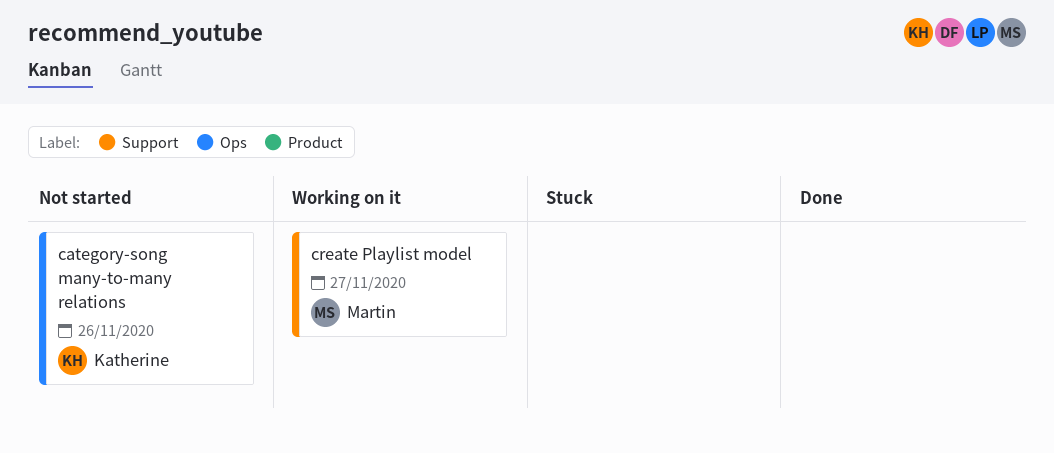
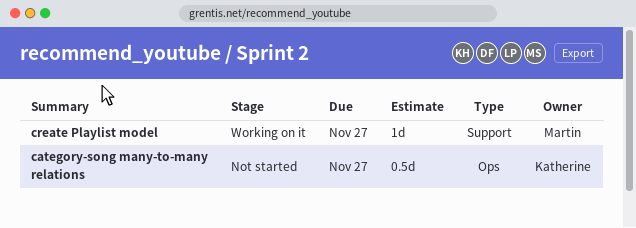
category-song many-to-many relations, due: Nov 26 -> Nov 27

